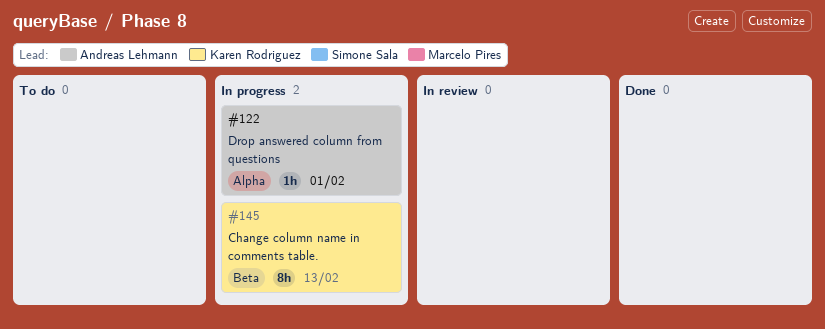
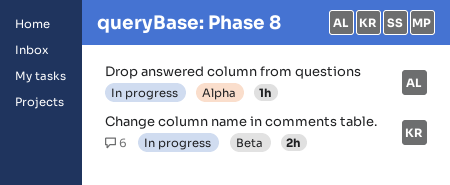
Change column name in comments table., estimate: 8h -> 2h

